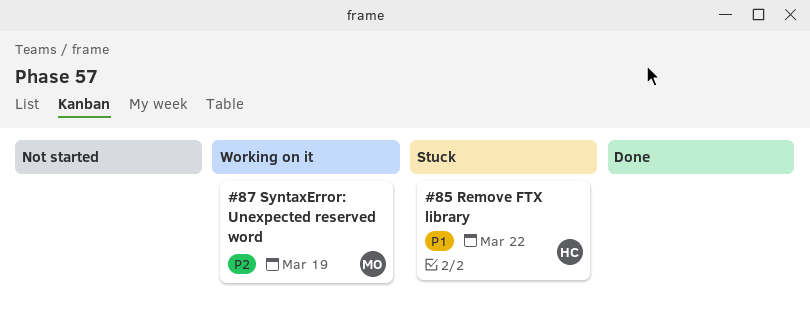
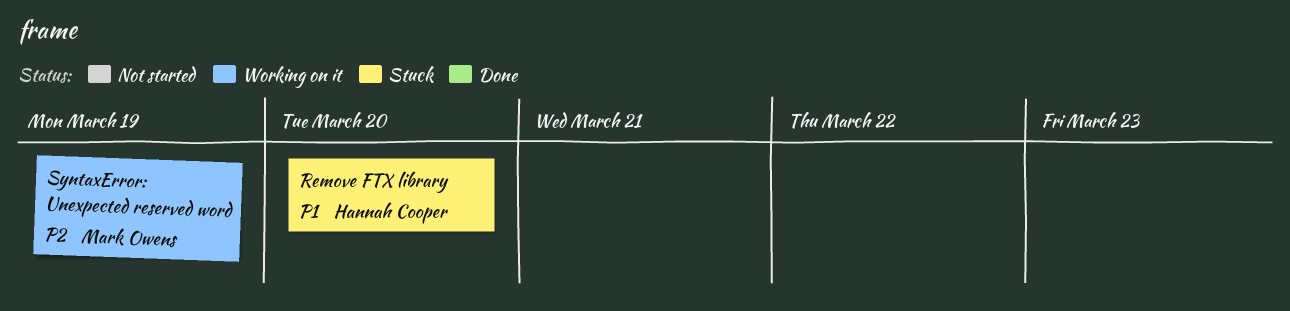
Remove FTX library, due: Mar 22 -> Mar 20

